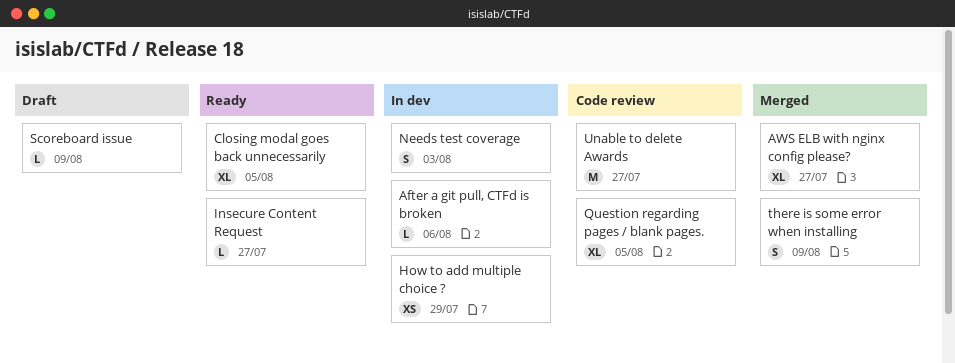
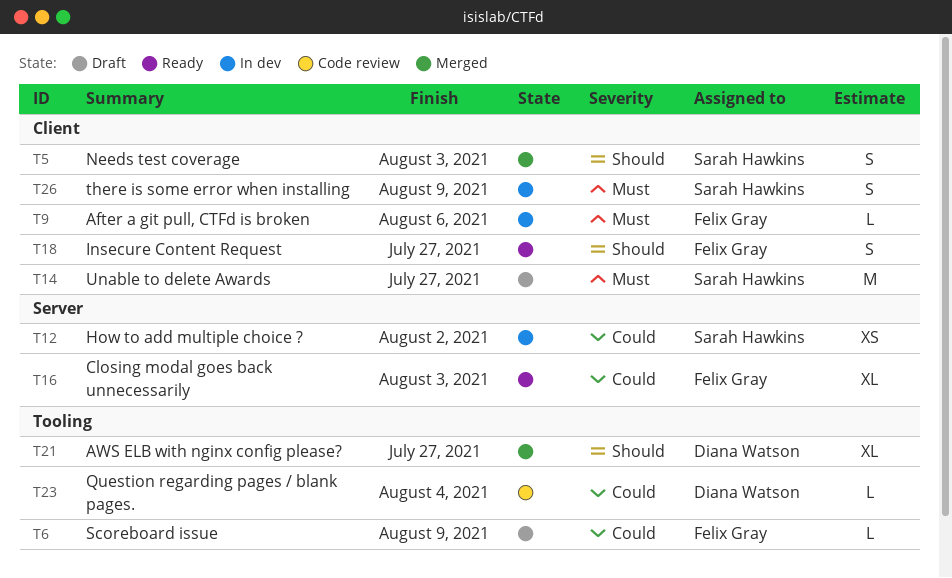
Closing modal goes back unnecessarily, due: Aug 5 -> Aug 3
How to add multiple choice ?, due: Jul 29 -> Aug 2
Insecure Content Request, estimate: L -> S
Needs test coverage, status: In dev -> Merged
Question regarding pages / blank pages., estimate: XL -> L
Question regarding pages / blank pages., due: Aug 5 -> Aug 4
there is some error when installing, status: Merged -> In dev
Unable to delete Awards, status: Code review -> Draft

